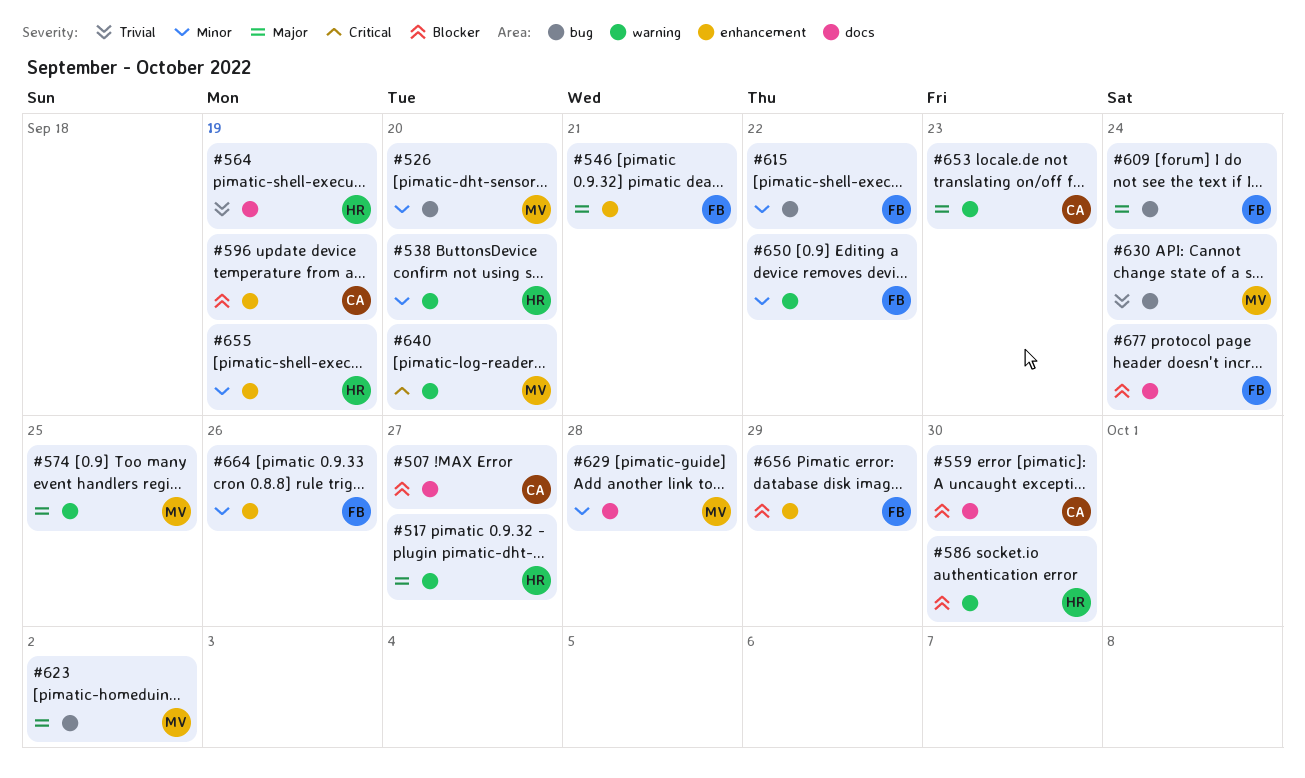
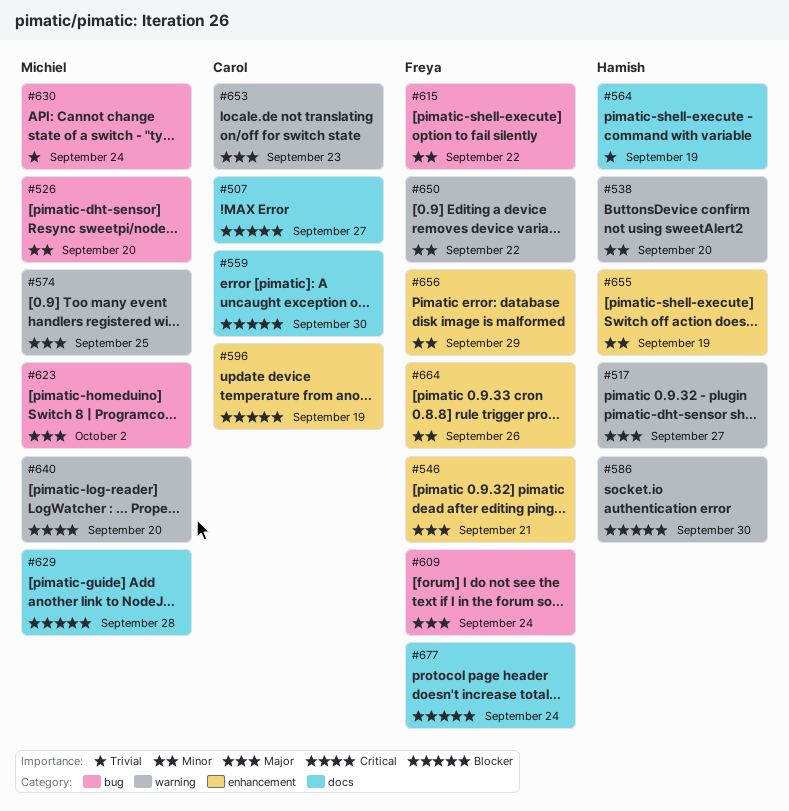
#629, priority: Minor -> Blocker
#656, priority: Blocker -> Minor

